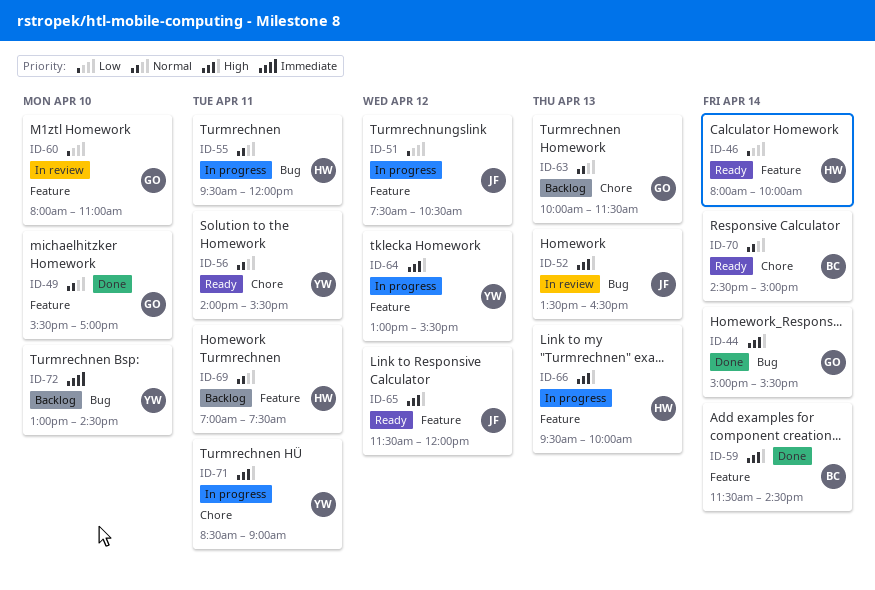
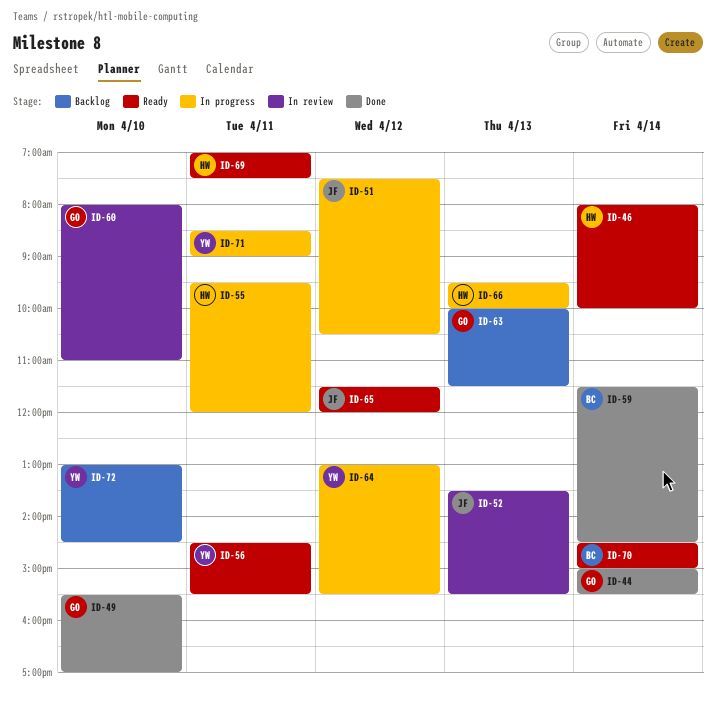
ID-52, ends: 16:30 -> 15:30
ID-56, begins: 14:00 -> 14:30
ID-69, status: Backlog -> Ready

